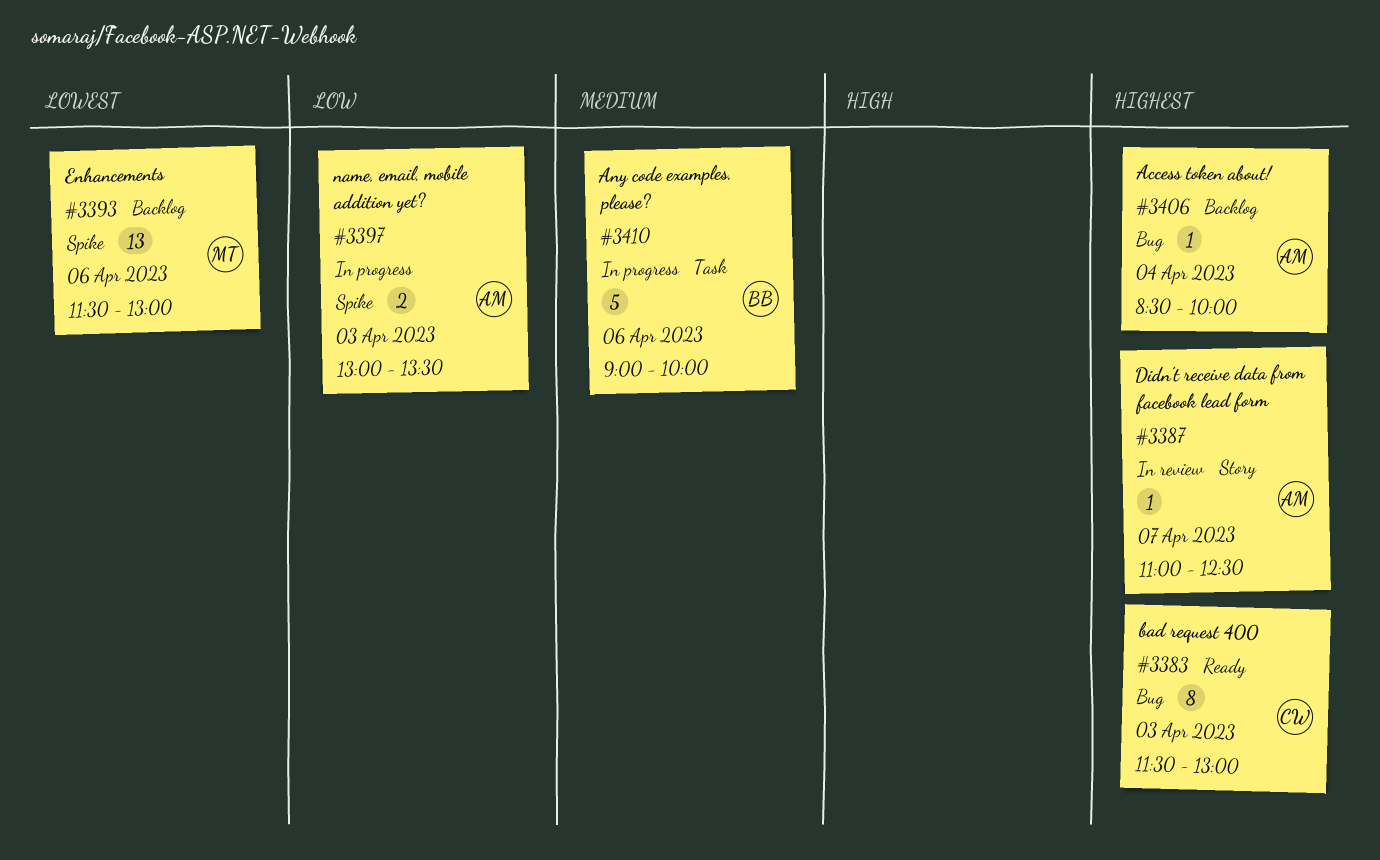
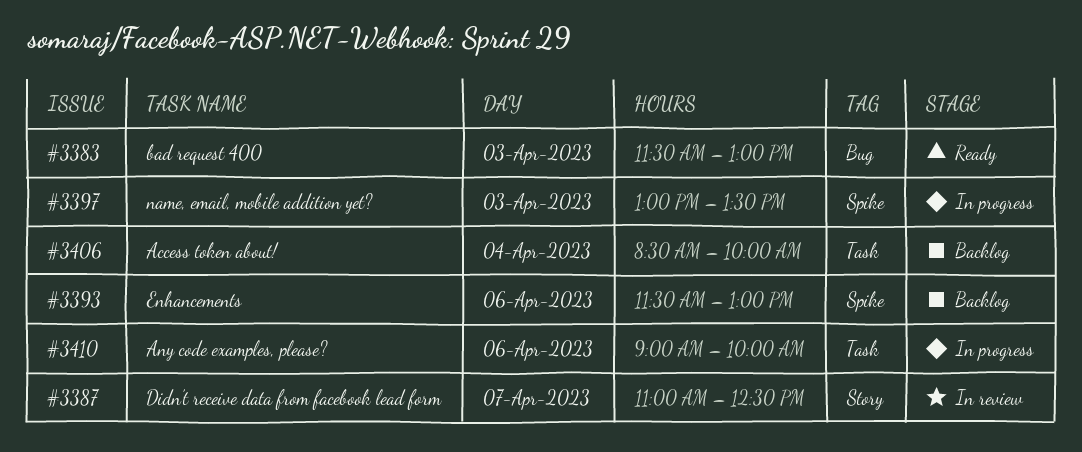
#3406, label: Bug -> Task

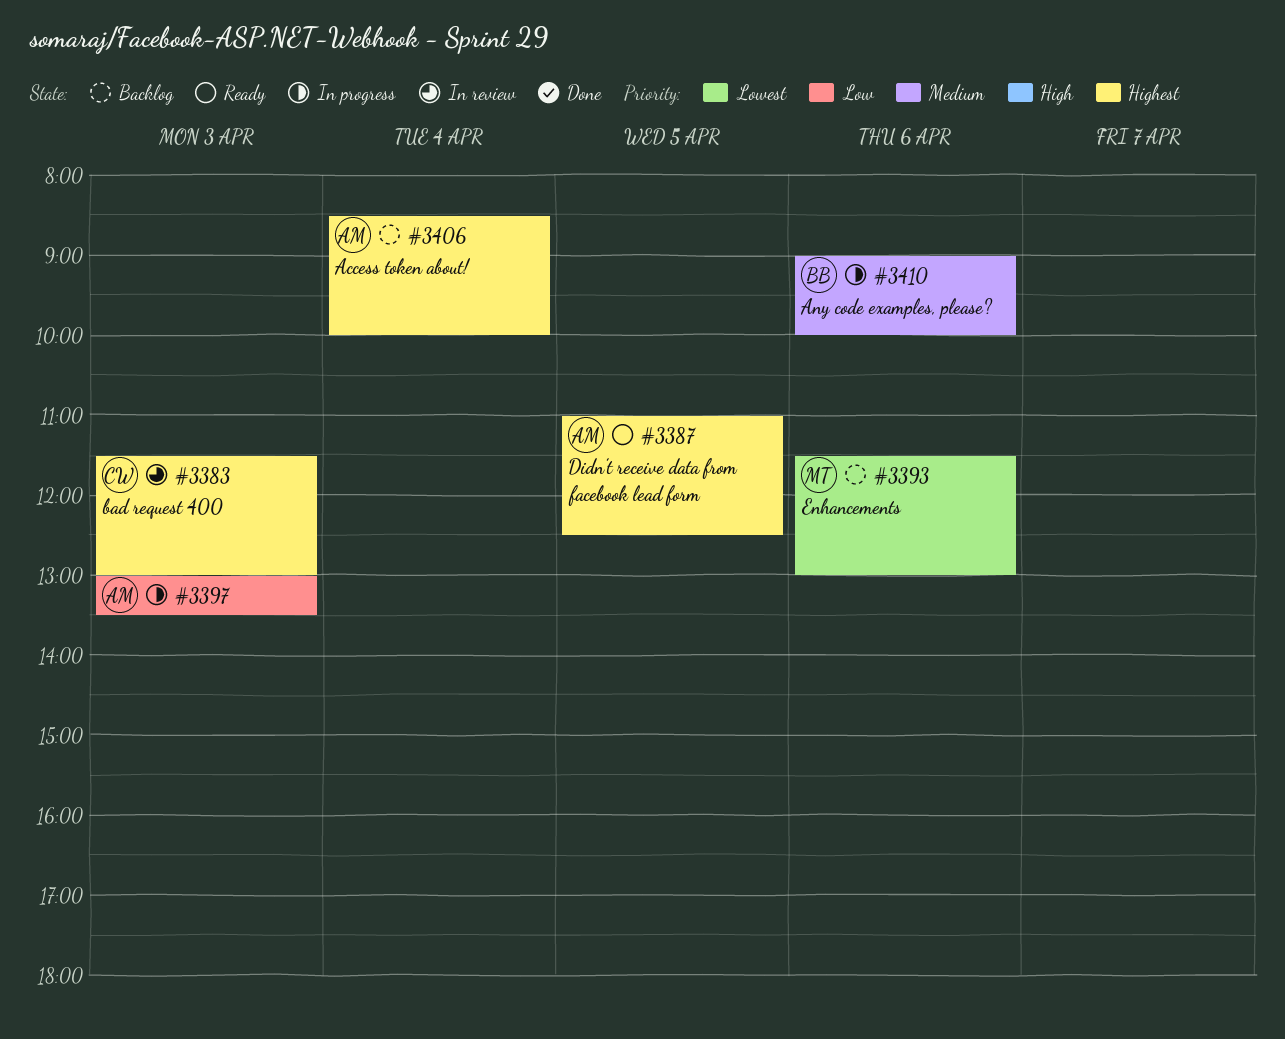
#3383, status: Ready -> In review
#3387, status: In review -> Ready
#3387, day: Apr 7 -> Apr 5

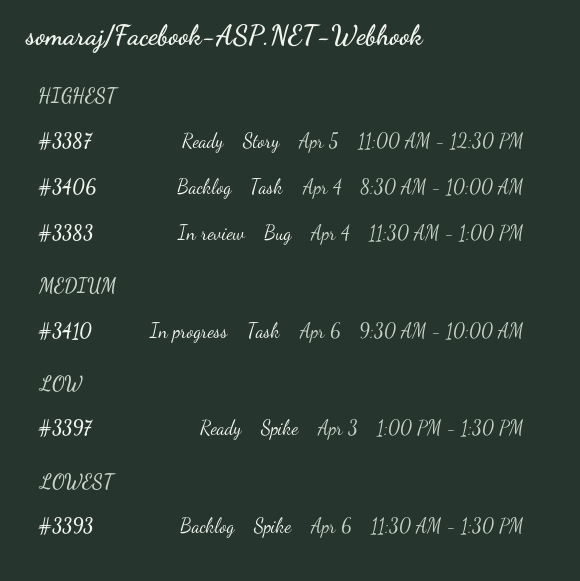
#3383, day: Apr 3 -> Apr 4
#3393, ends: 13:00 -> 13:30
#3397, status: In progress -> Ready
#3410, begins: 09:00 -> 09:30

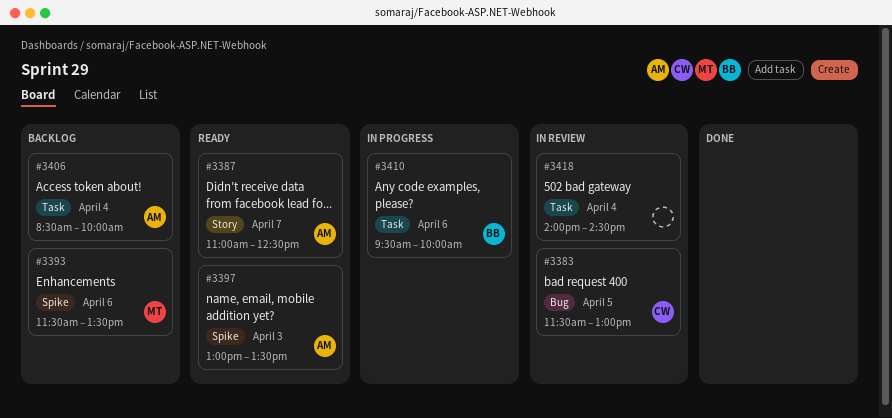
#3383, day: Apr 4 -> Apr 5
#3387, day: Apr 5 -> Apr 7
#3418: none -> present

